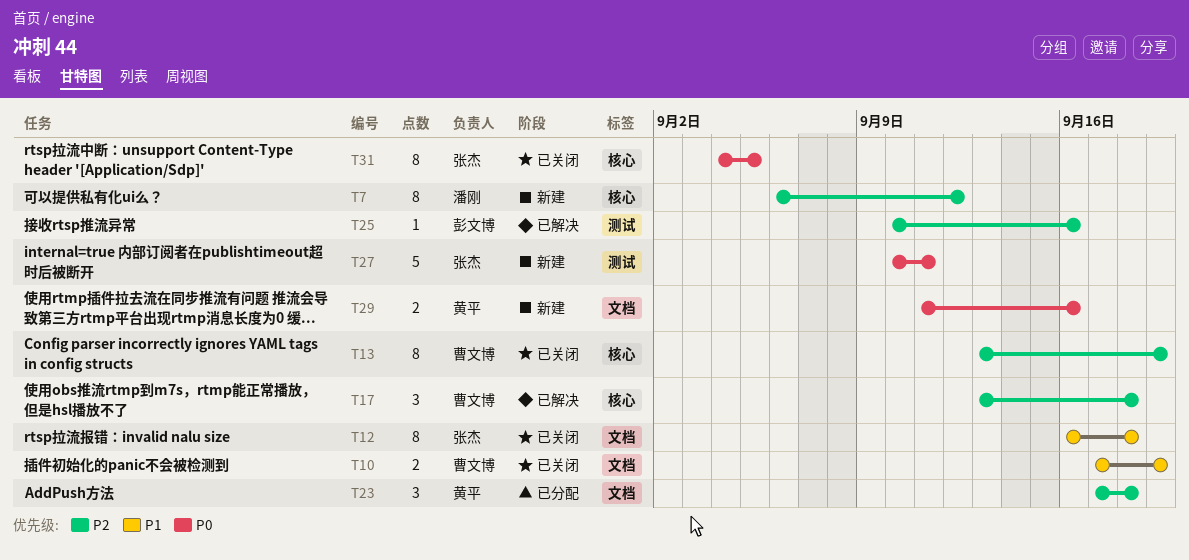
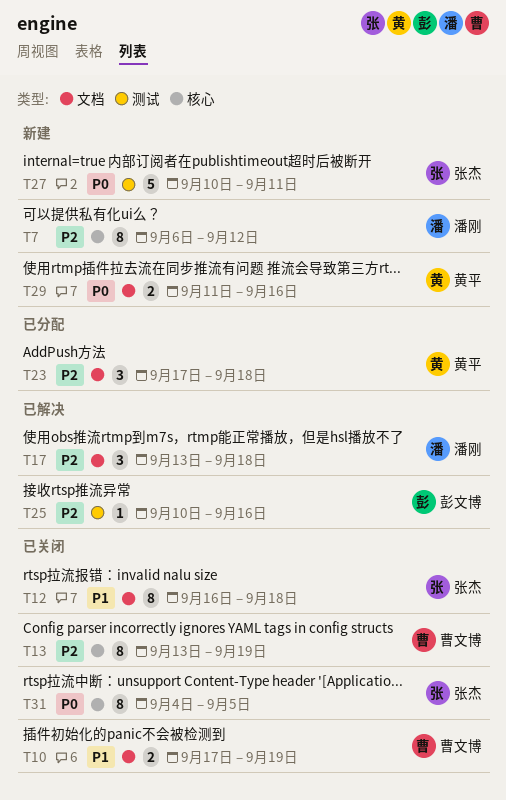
T17, owner: 曹文博 -> 潘刚
T17, label: 核心 -> 文档

